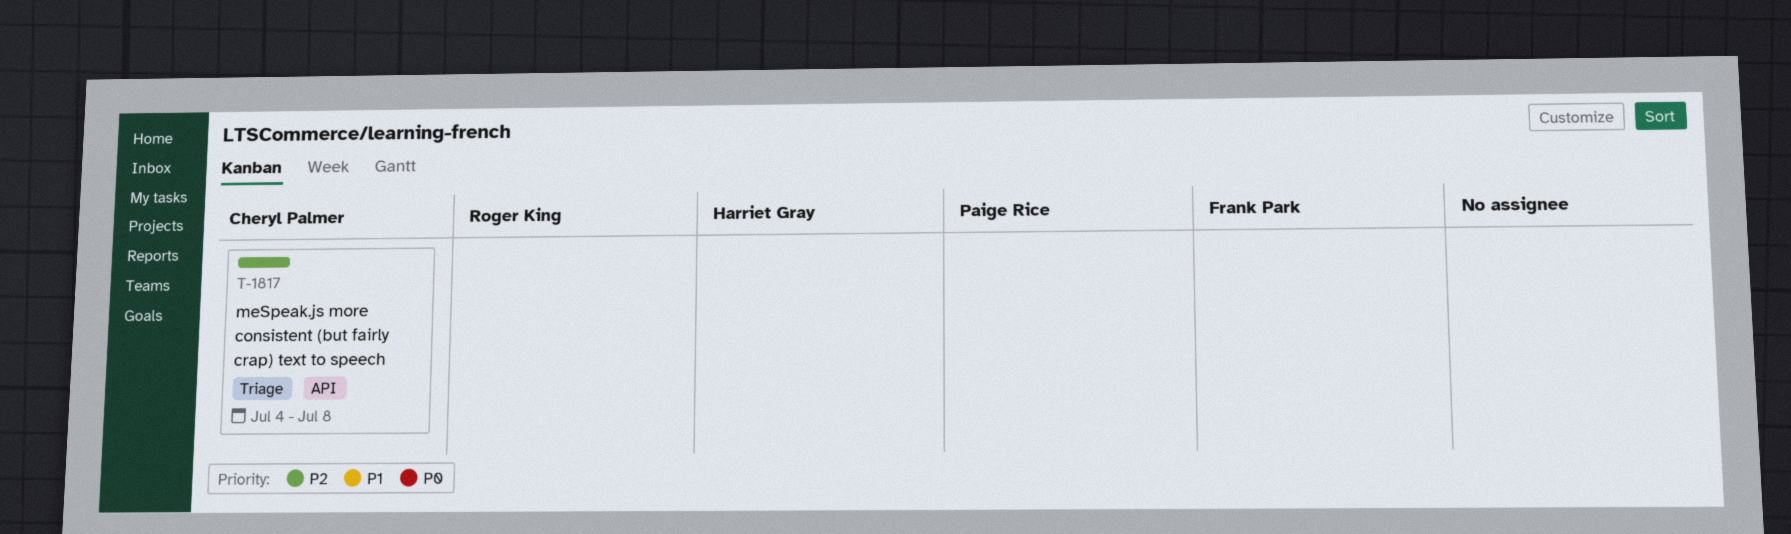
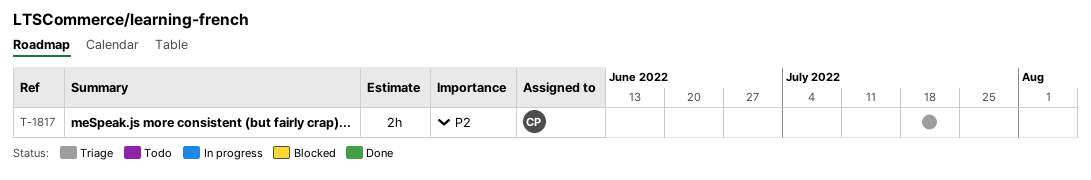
T-1817, start: Jul 4 -> Jul 18
T-1817, due: Jul 8 -> Jul 22

